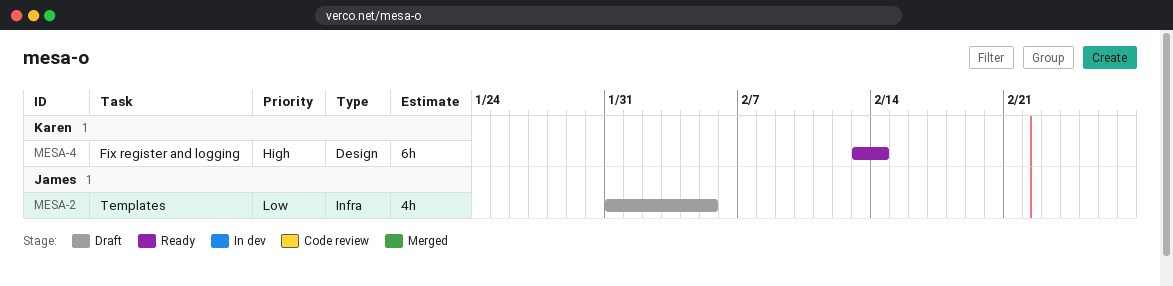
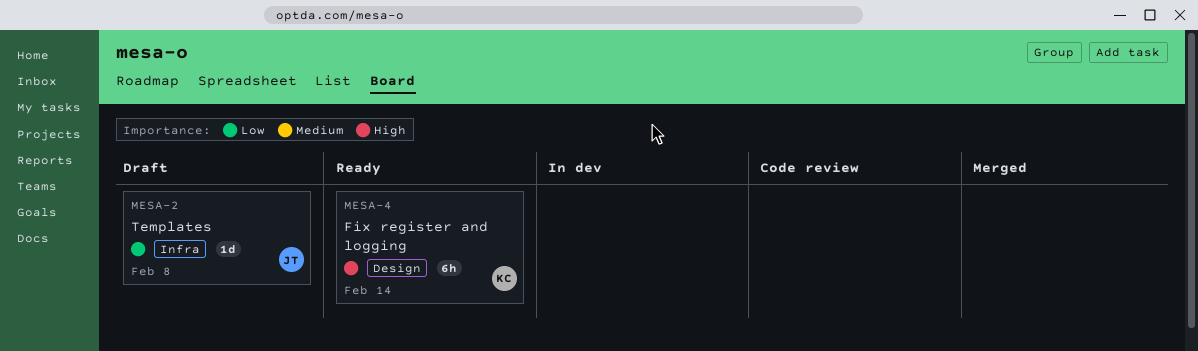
MESA-2, estimate: 4h -> 1d
MESA-2, due: Feb 5 -> Feb 8

